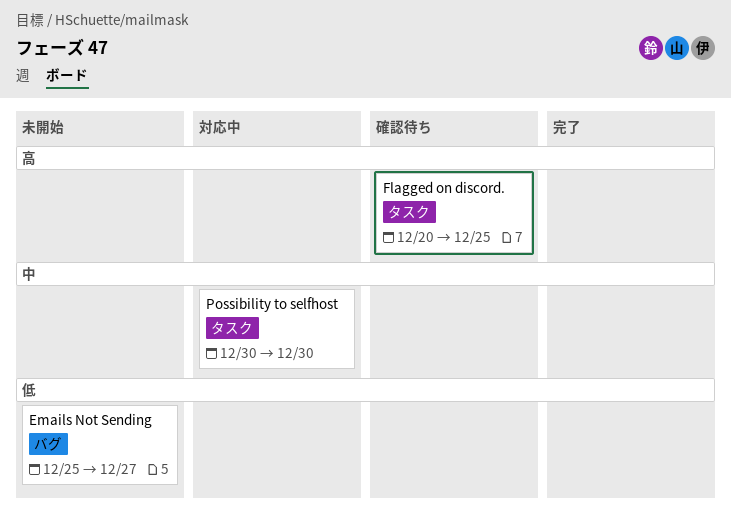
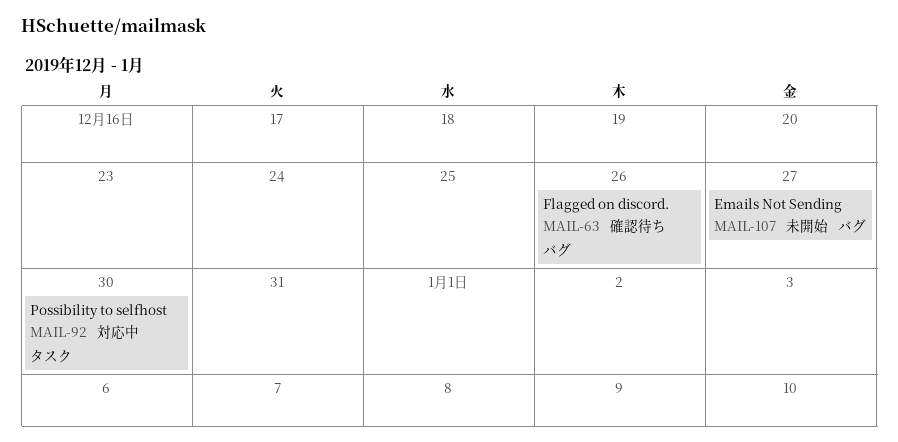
Flagged on discord., label: タスク -> バグ
Flagged on discord., due: Dec 25 -> Dec 26

